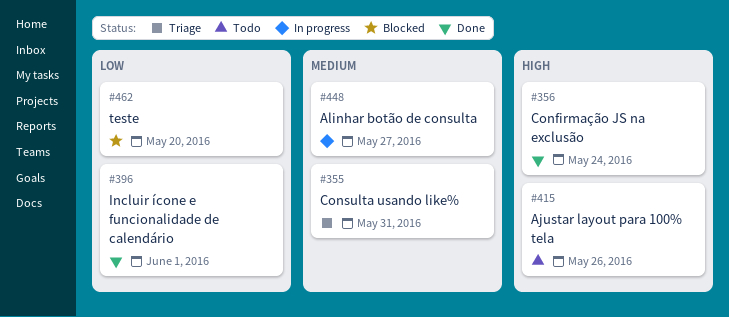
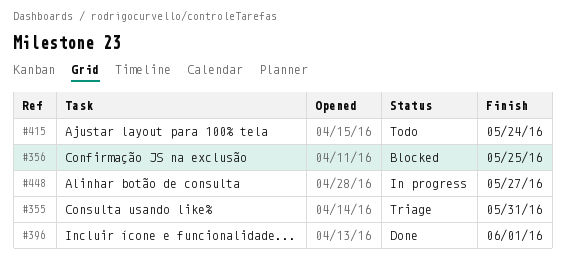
#356, status: Done -> Blocked
#356, due: May 24 -> May 25
#415, due: May 26 -> May 24
#462: present -> none

